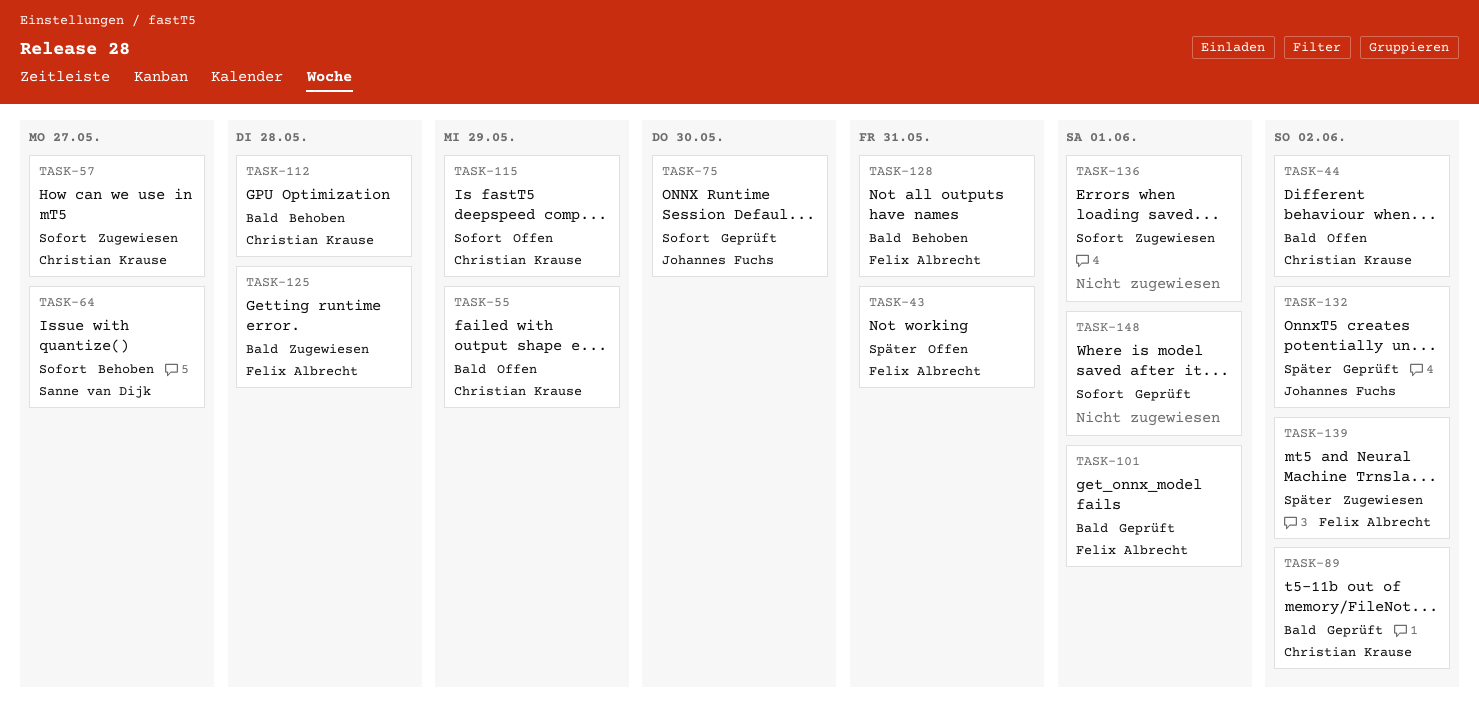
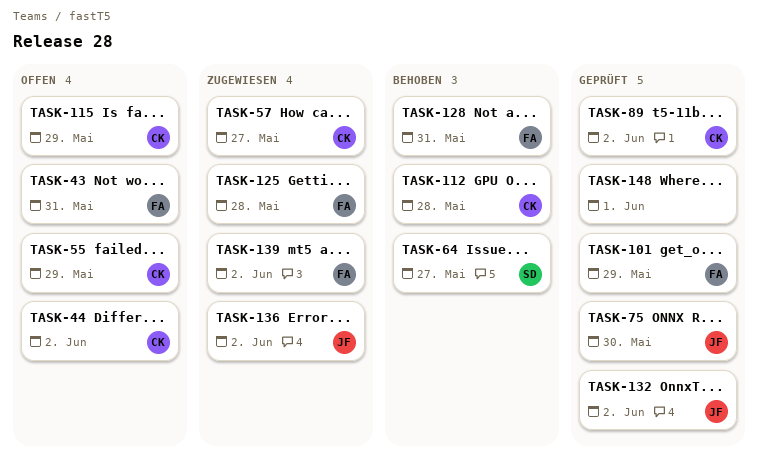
TASK-101, due: Jun 1 -> May 29
TASK-136, owner: none -> Johannes Fuchs
TASK-136, due: Jun 1 -> Jun 2

